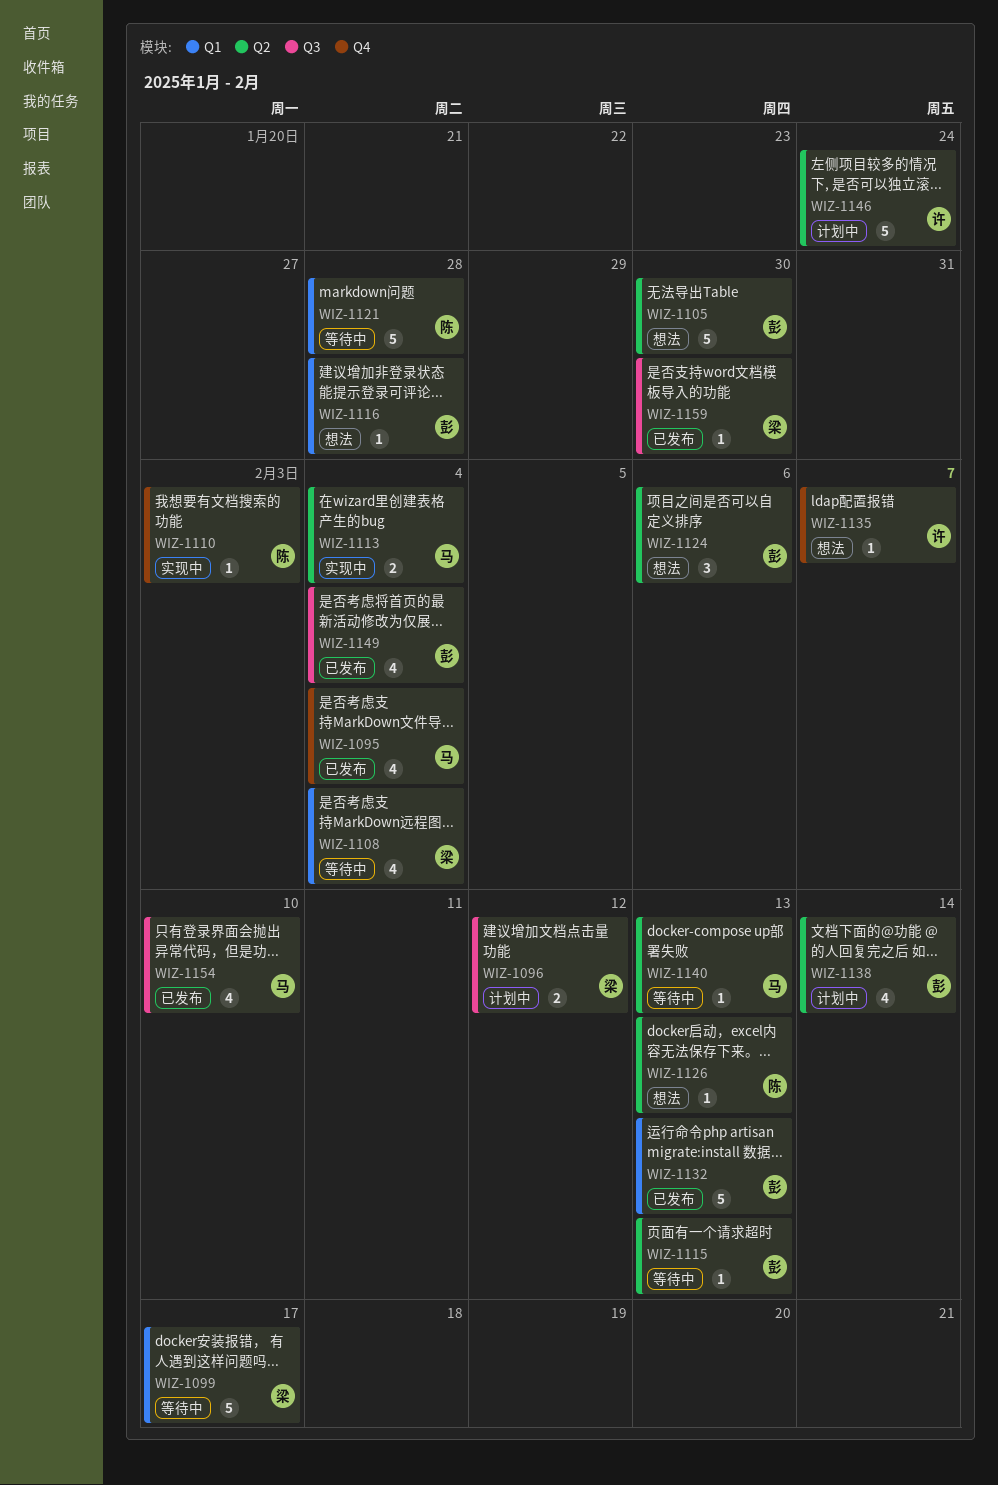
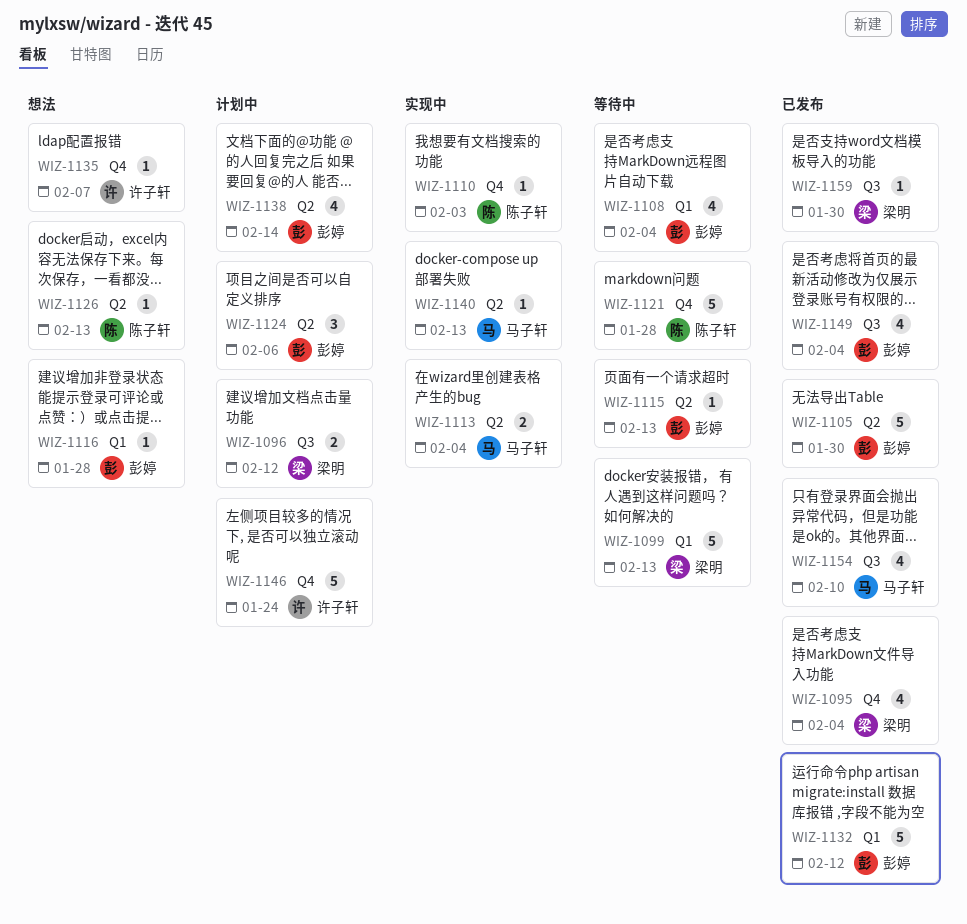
WIZ-1095, owner: 马子轩 -> 梁明
WIZ-1099, due: Feb 17 -> Feb 13
WIZ-1105, status: 想法 -> 已发布
WIZ-1108, owner: 梁明 -> 彭婷
WIZ-1121, label: Q1 -> Q4
WIZ-1124, status: 想法 -> 计划中
WIZ-1132, due: Feb 13 -> Feb 12
WIZ-1140, status: 等待中 -> 实现中
WIZ-1146, label: Q2 -> Q4

